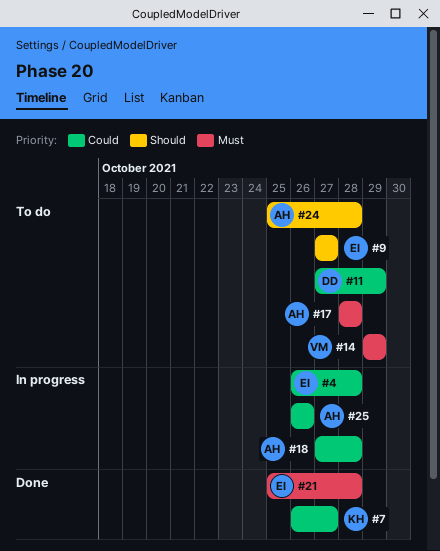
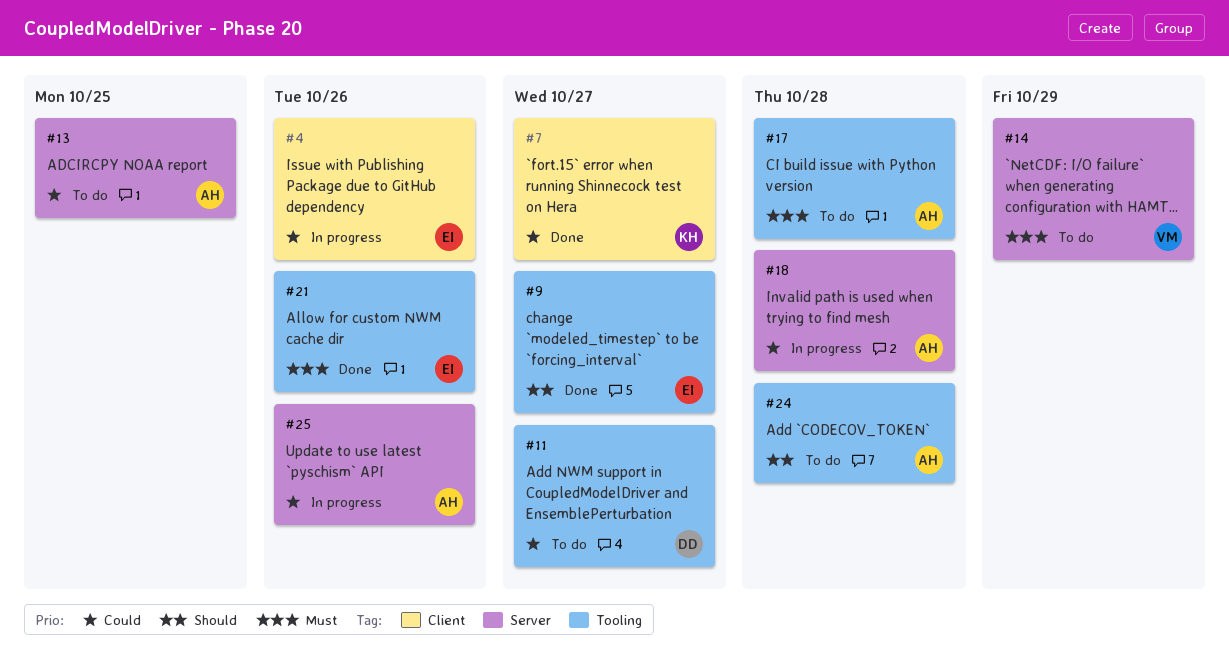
#4, due: Oct 28 -> Oct 26
#9, status: To do -> Done
#11, due: Oct 29 -> Oct 27
#13: none -> present
#21, due: Oct 28 -> Oct 26

